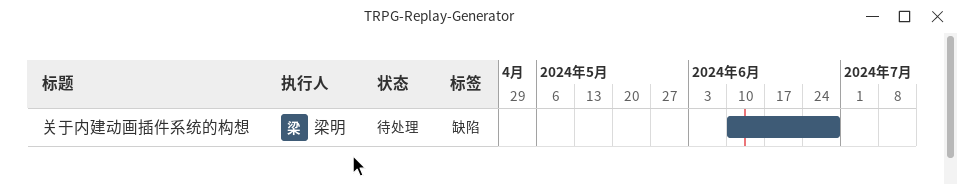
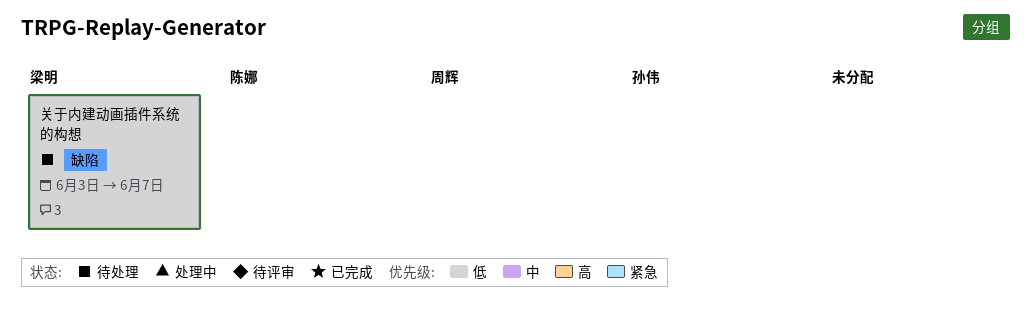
关于内建动画插件系统的构想, start: Jun 10 -> Jun 3
关于内建动画插件系统的构想, due: Jun 28 -> Jun 7

